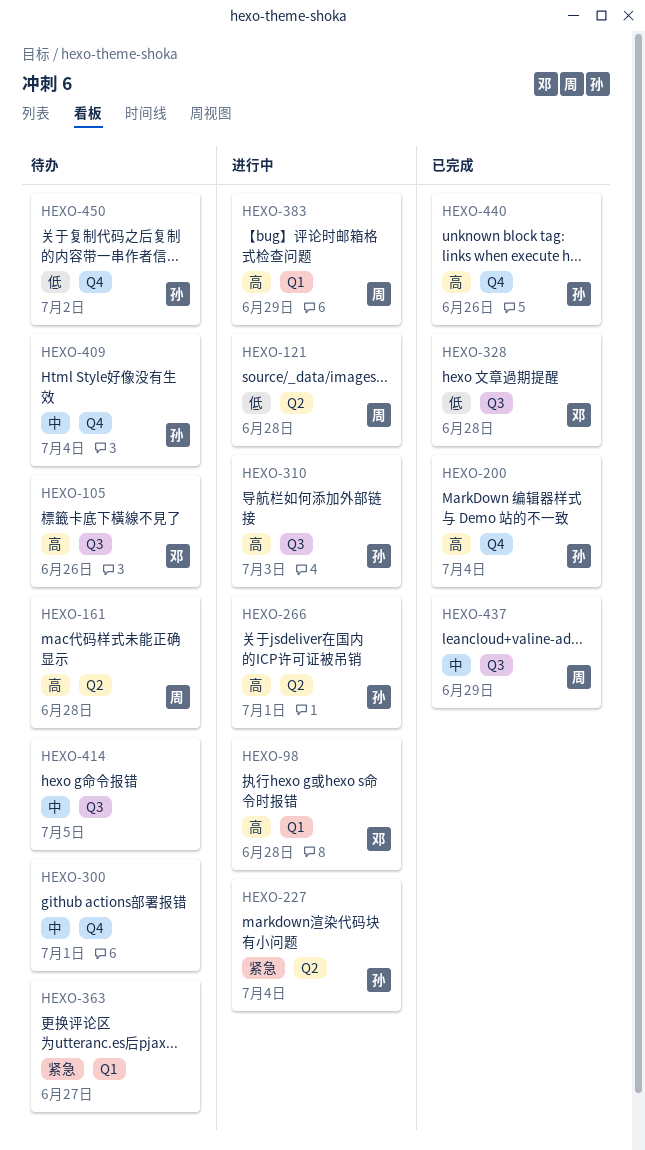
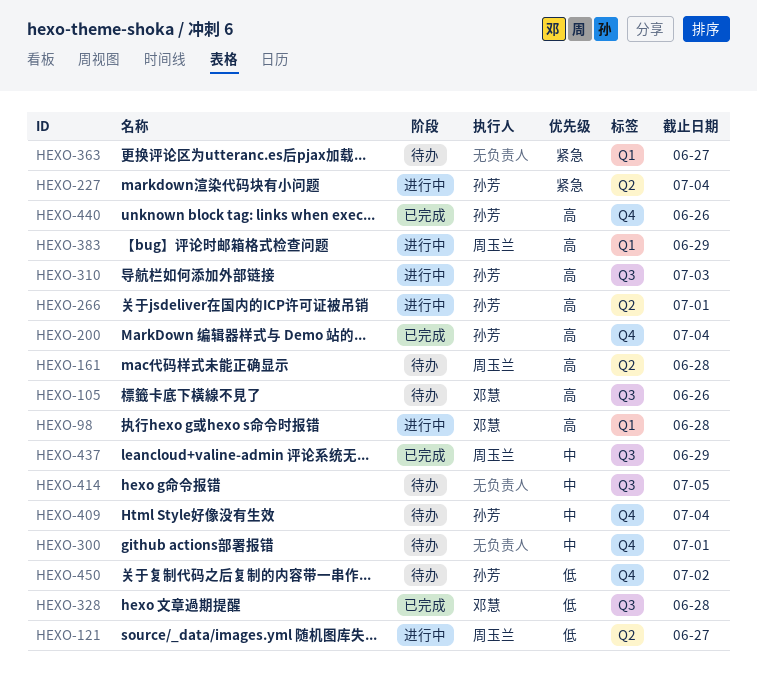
HEXO-121, due: Jun 28 -> Jun 27

